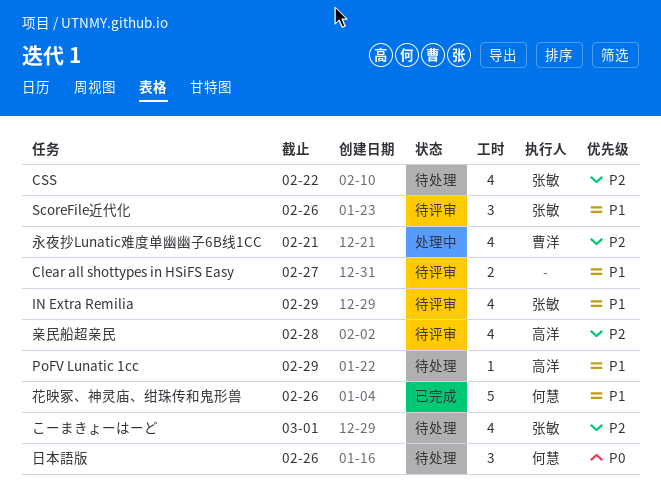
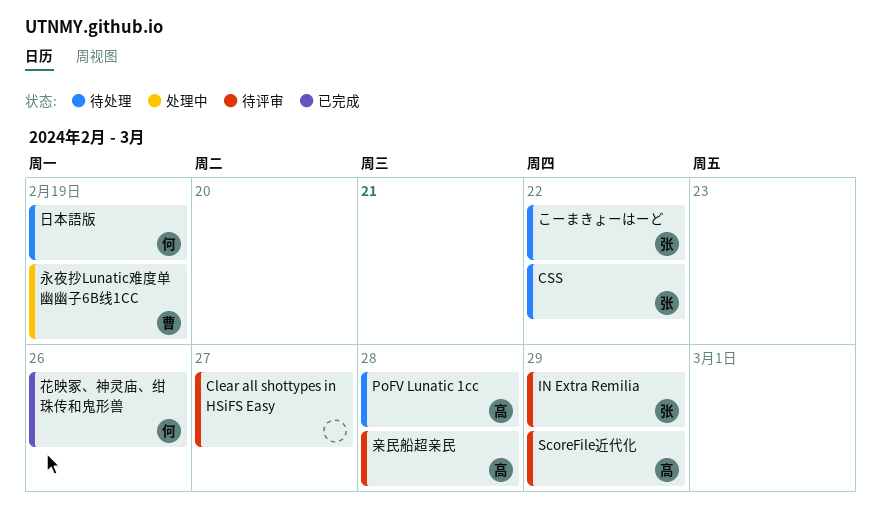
PoFV Lunatic 1cc, due: Feb 29 -> Feb 28
ScoreFile近代化, owner: 张敏 -> 高洋
ScoreFile近代化, due: Feb 26 -> Feb 29
こーまきょーはーど, due: Mar 1 -> Feb 22
日本語版, due: Feb 26 -> Feb 19
永夜抄Lunatic难度单幽幽子6B线1CC, due: Feb 21 -> Feb 19

